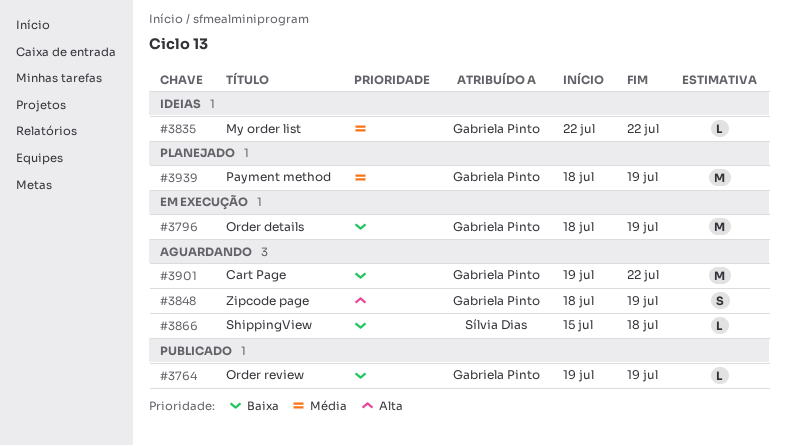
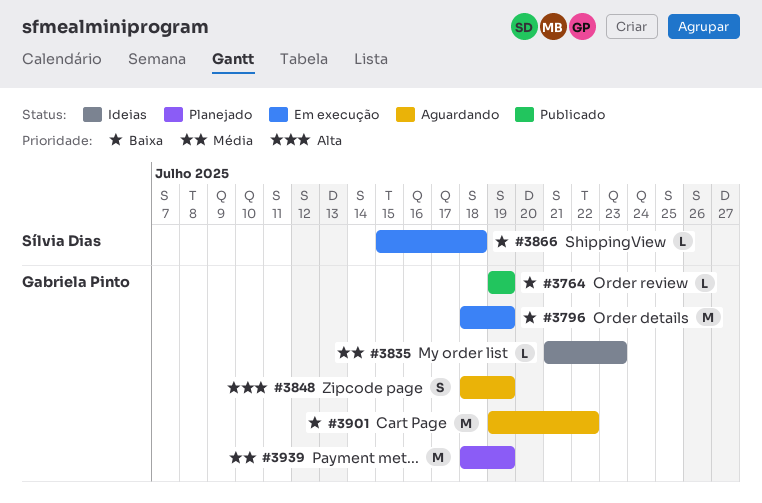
#3835, start: Jul 22 -> Jul 21
#3835, due: Jul 22 -> Jul 23
#3866, status: Aguardando -> Em execução

